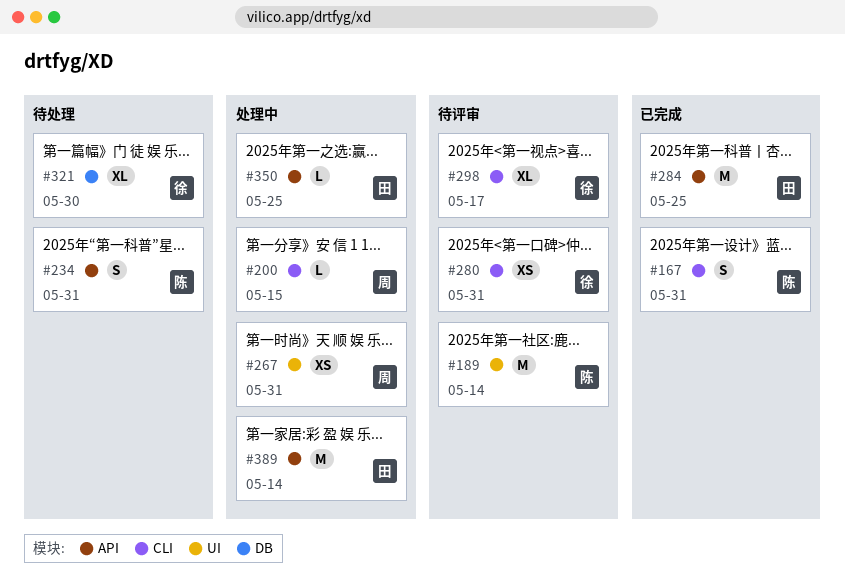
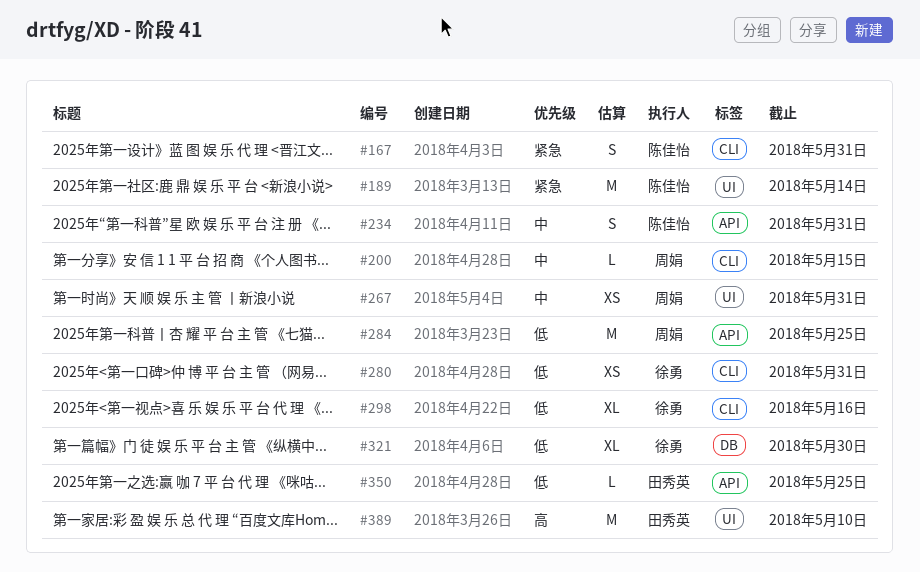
#284, owner: 田秀英 -> 周娟
#298, due: May 17 -> May 16
#389, label: API -> UI
#389, due: May 14 -> May 10

